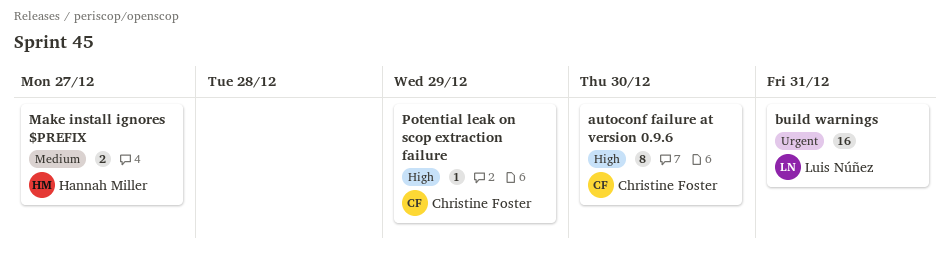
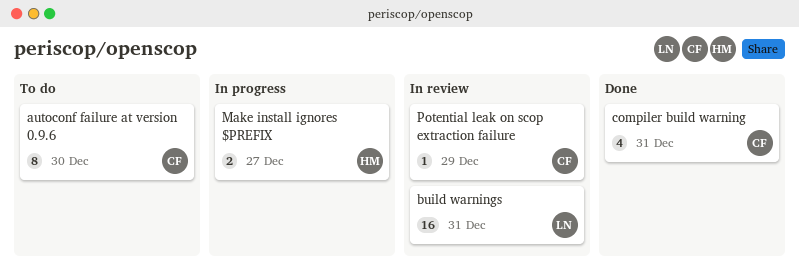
compiler build warning: none -> present

